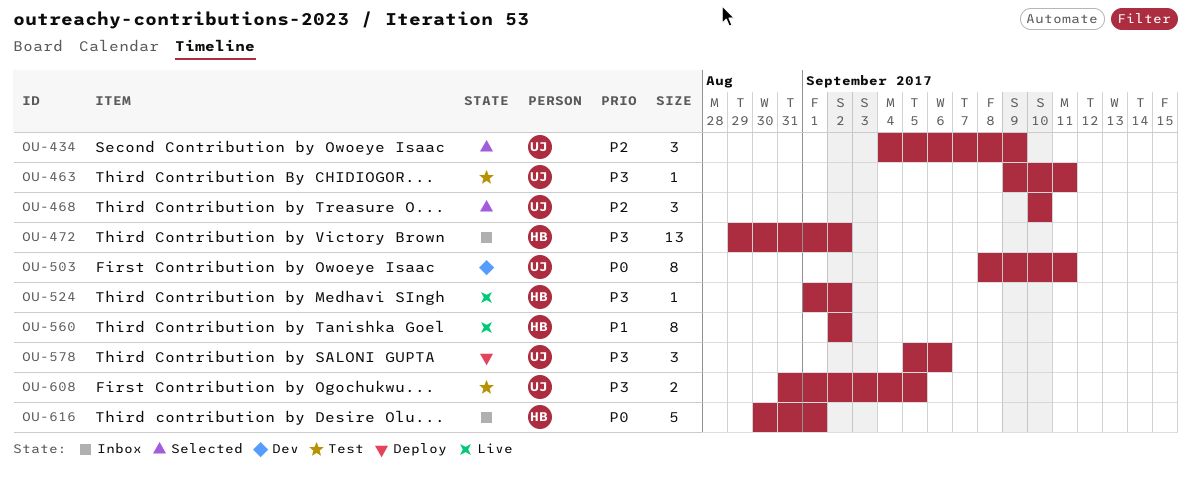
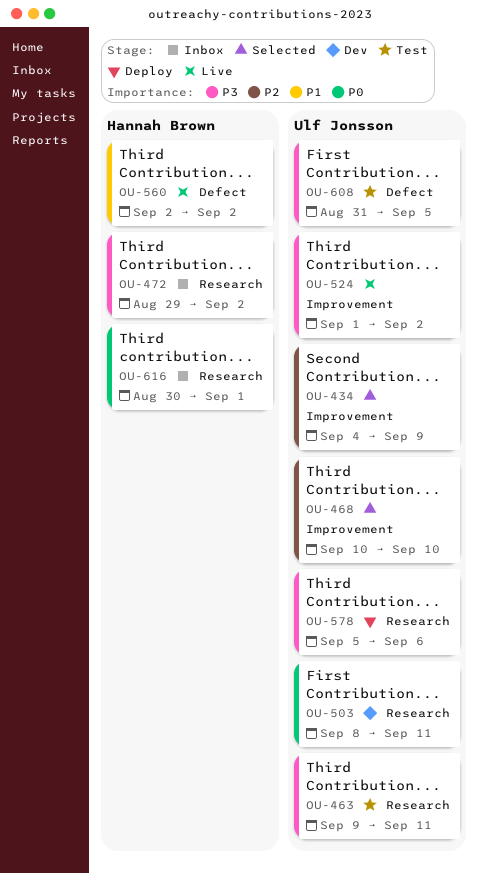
OU-524, owner: Hannah Brown -> Ulf Jonsson

